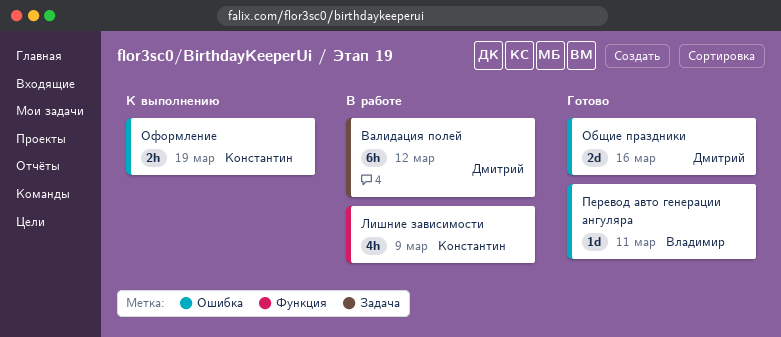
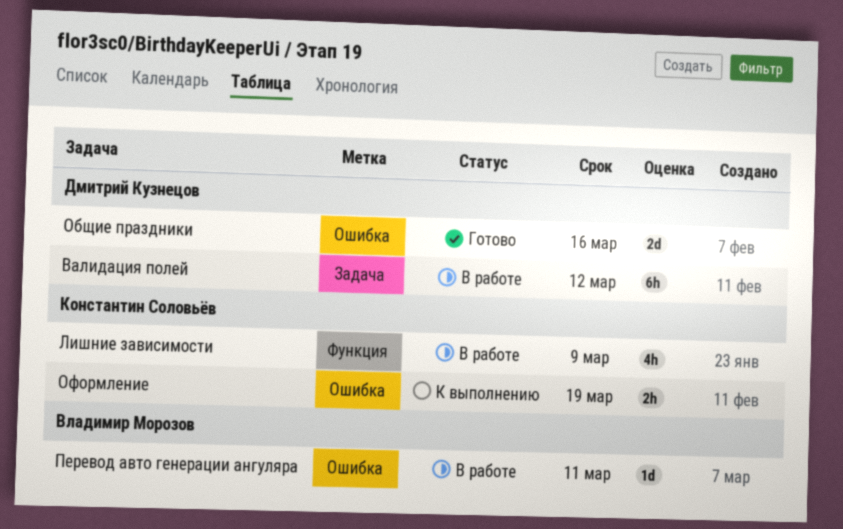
Перевод авто генерации ангуляра, status: Готово -> В работе

